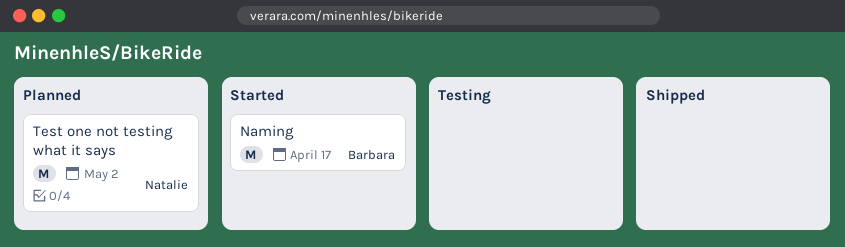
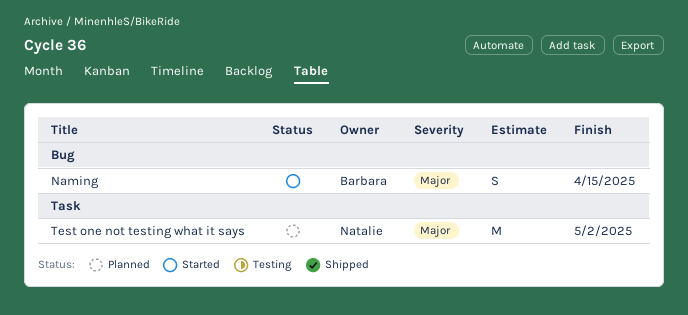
Naming, estimate: M -> S
Naming, due: Apr 17 -> Apr 15

